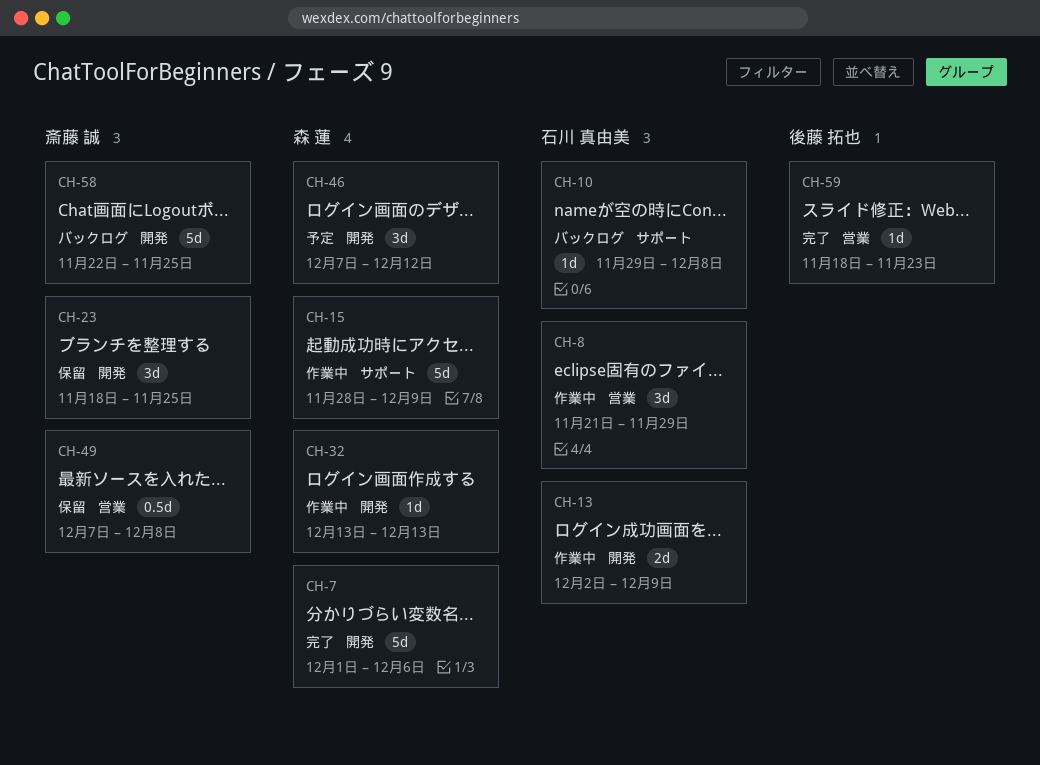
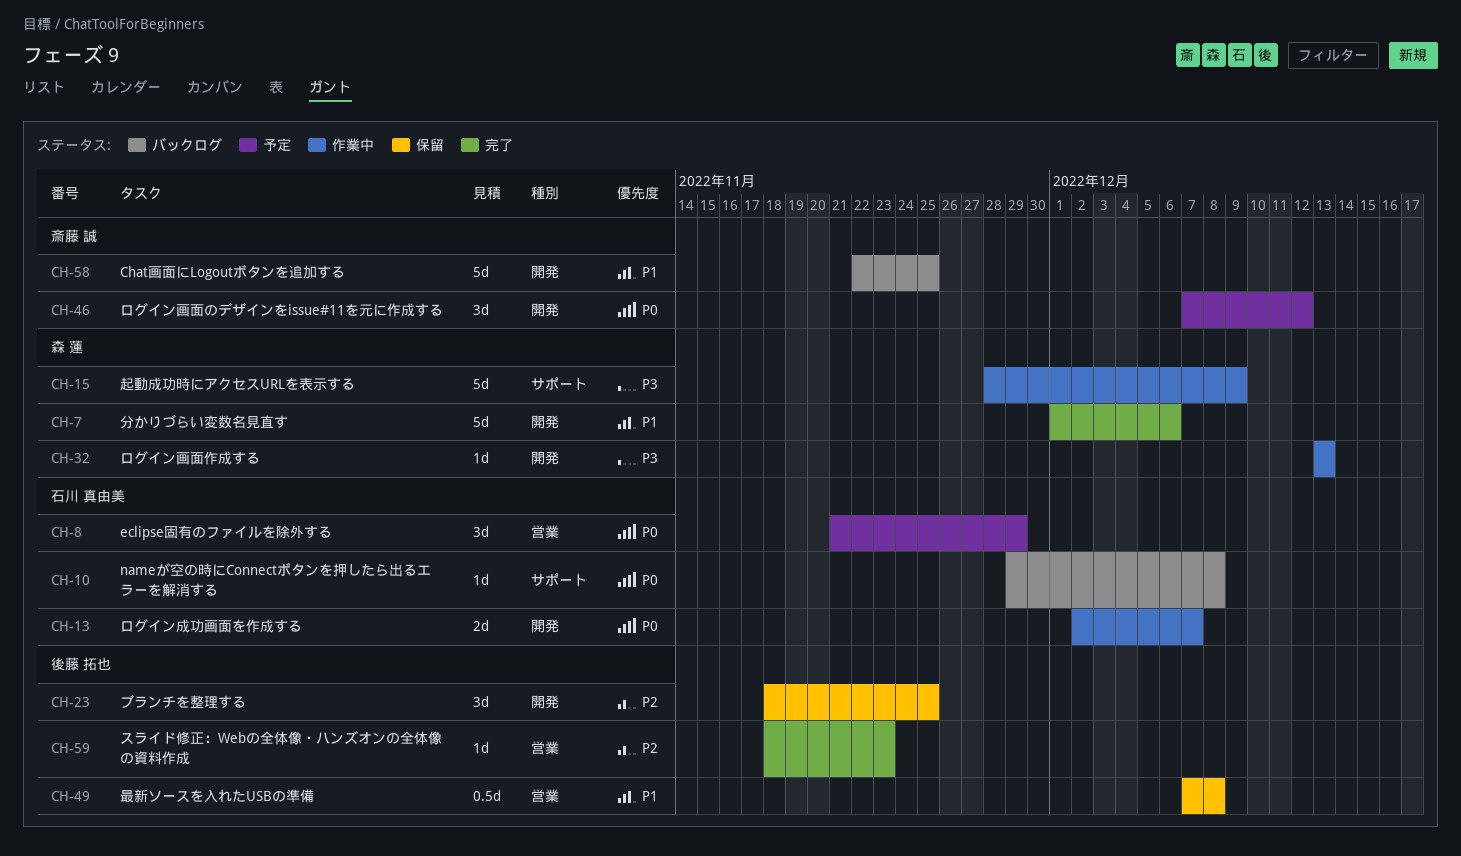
CH-8, status: 作業中 -> 予定
CH-13, due: Dec 9 -> Dec 7
CH-23, owner: 斎藤 誠 -> 後藤 拓也
CH-46, owner: 森 蓮 -> 斎藤 誠
CH-49, owner: 斎藤 誠 -> 後藤 拓也

